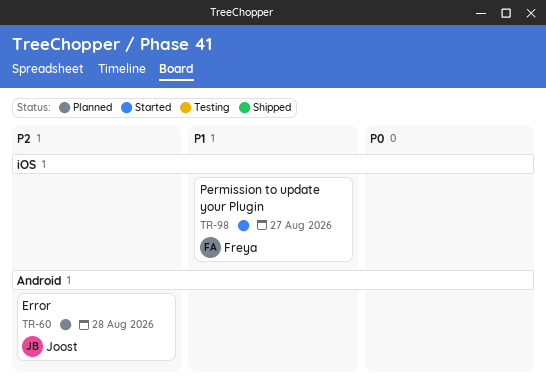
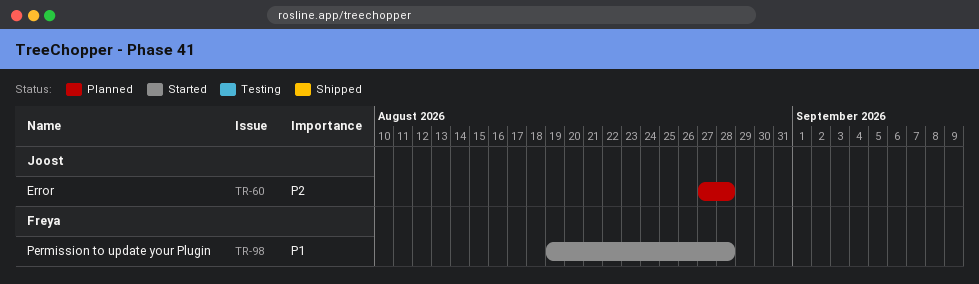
TR-98, due: Aug 27 -> Aug 28

